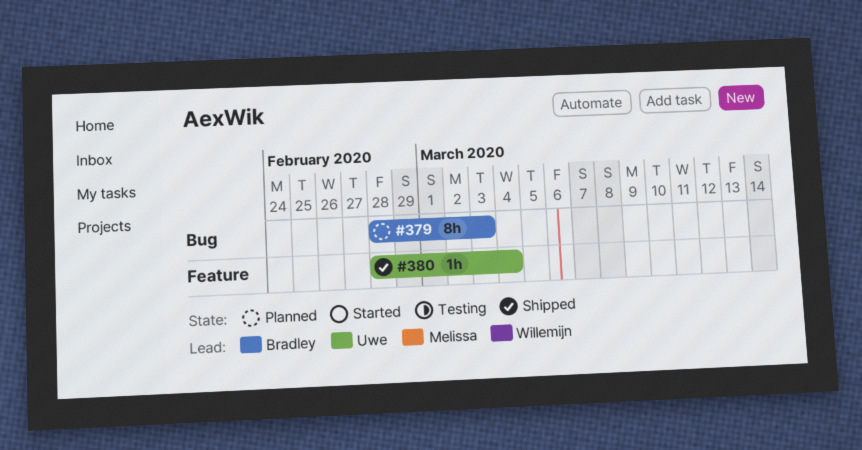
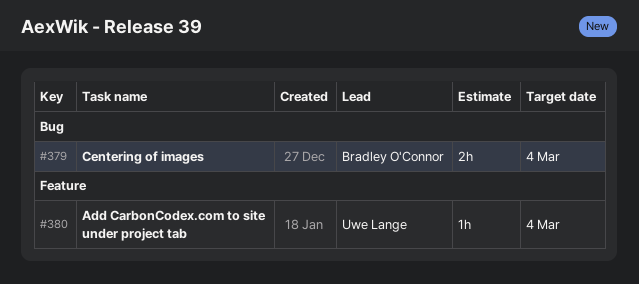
#379, estimate: 8h -> 2h
#379, due: Mar 3 -> Mar 4

